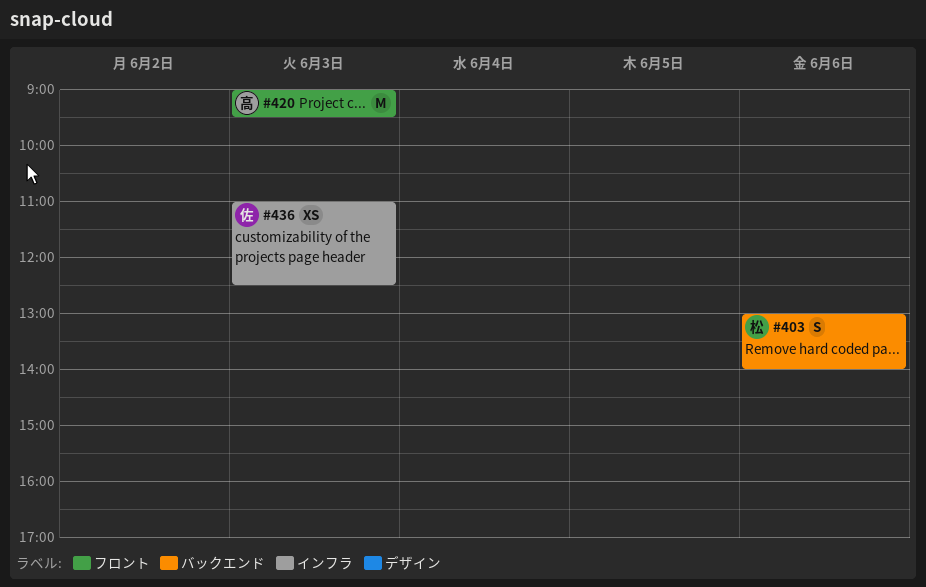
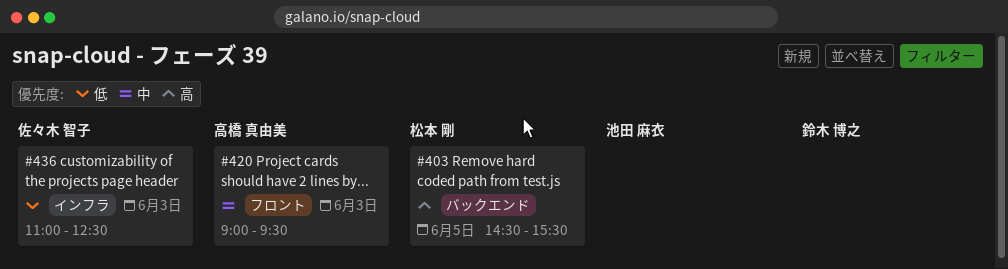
#403, day: Jun 6 -> Jun 5
#403, begins: 13:00 -> 14:30
#403, ends: 14:00 -> 15:30

